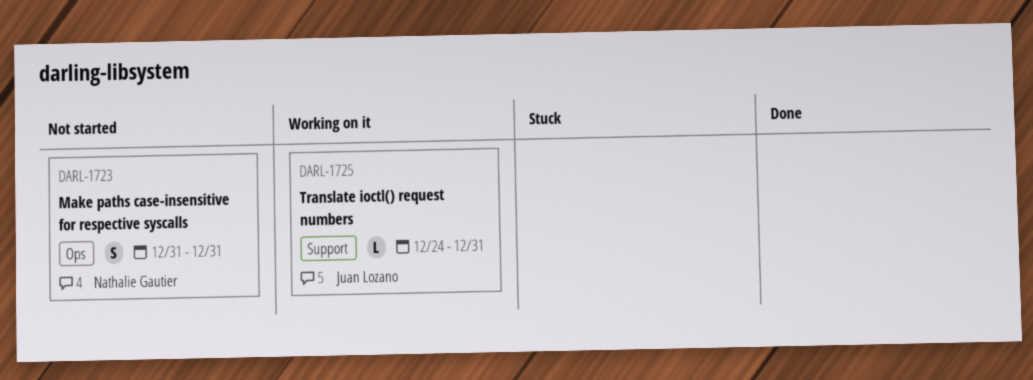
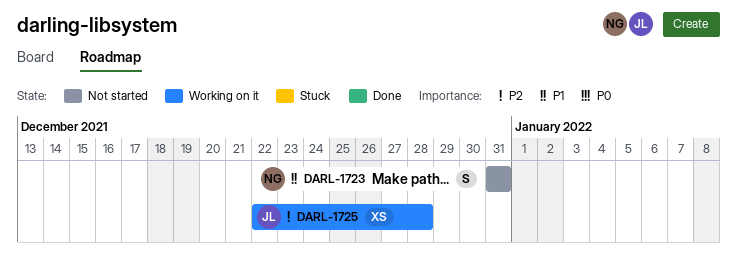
DARL-1725, estimate: L -> XS
DARL-1725, start: Dec 24 -> Dec 22
DARL-1725, due: Dec 31 -> Dec 28

